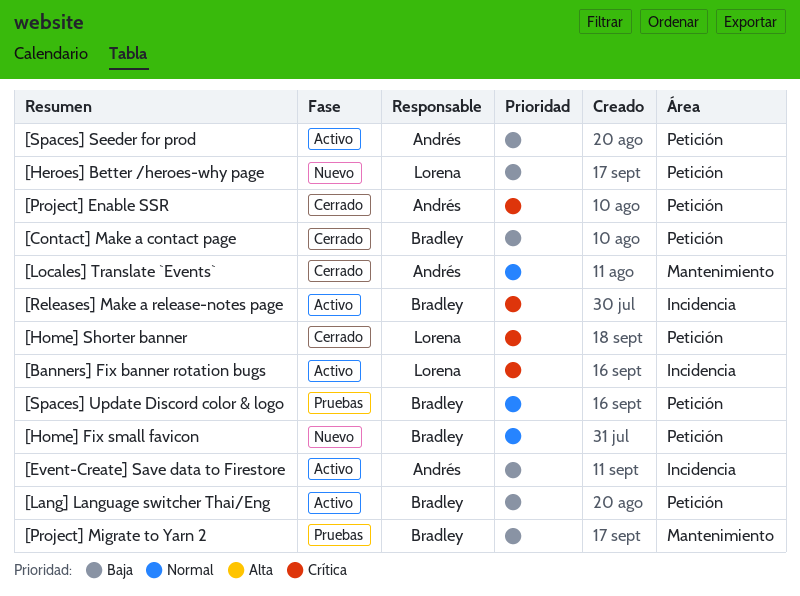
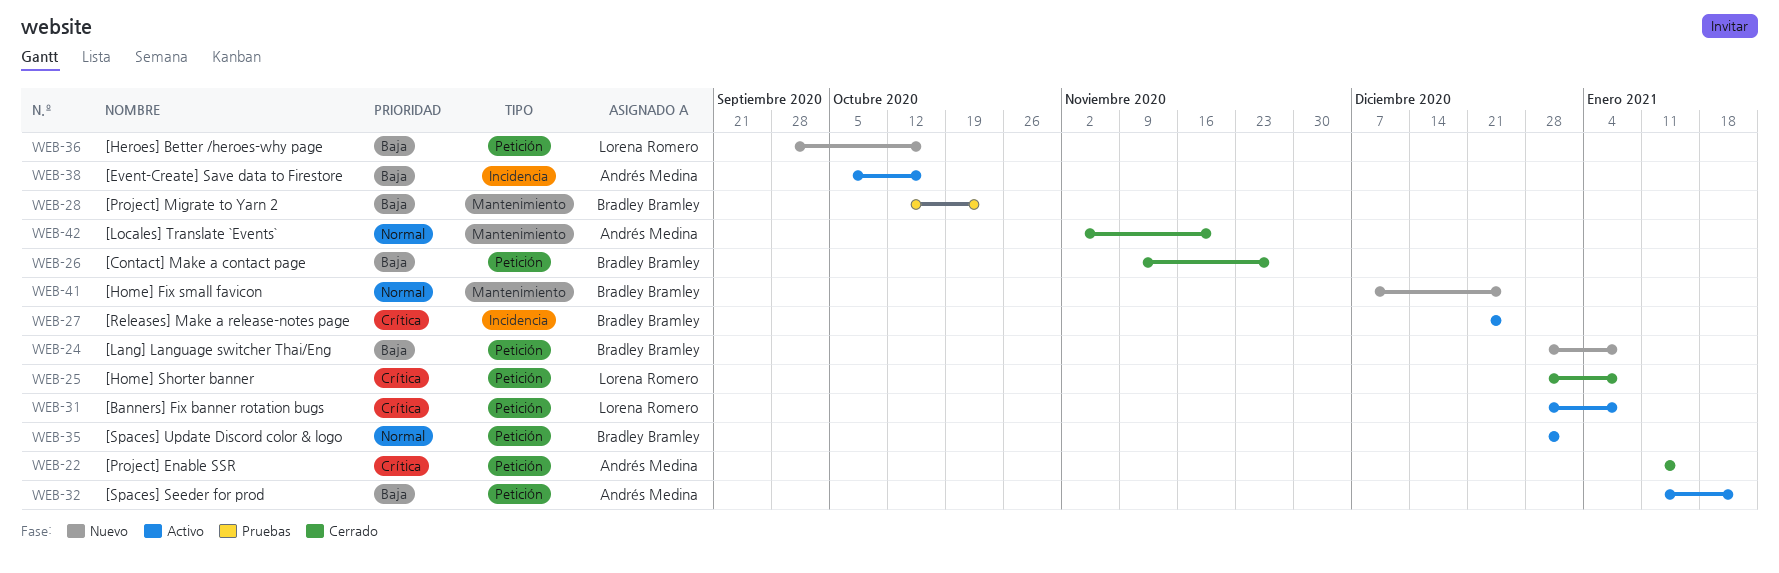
[Banners] Fix banner rotation bugs, label: Incidencia -> Petición
[Home] Fix small favicon, label: Petición -> Mantenimiento
[Lang] Language switcher Thai/Eng, status: Activo -> Nuevo
[Spaces] Update Discord color & logo, status: Pruebas -> Activo

